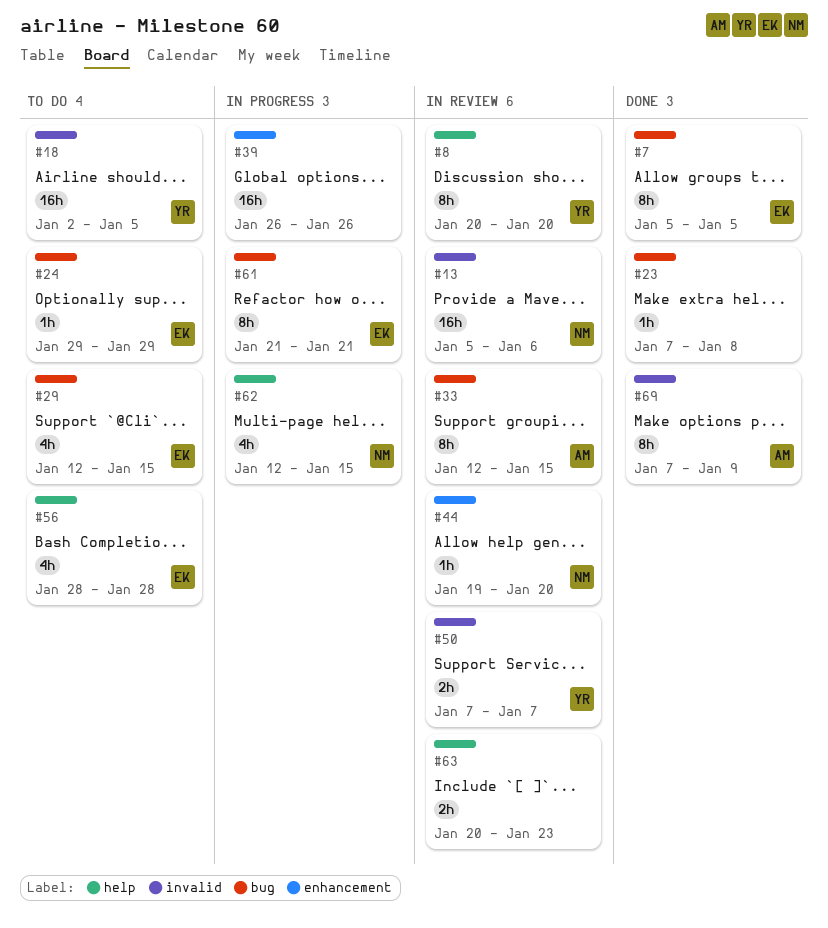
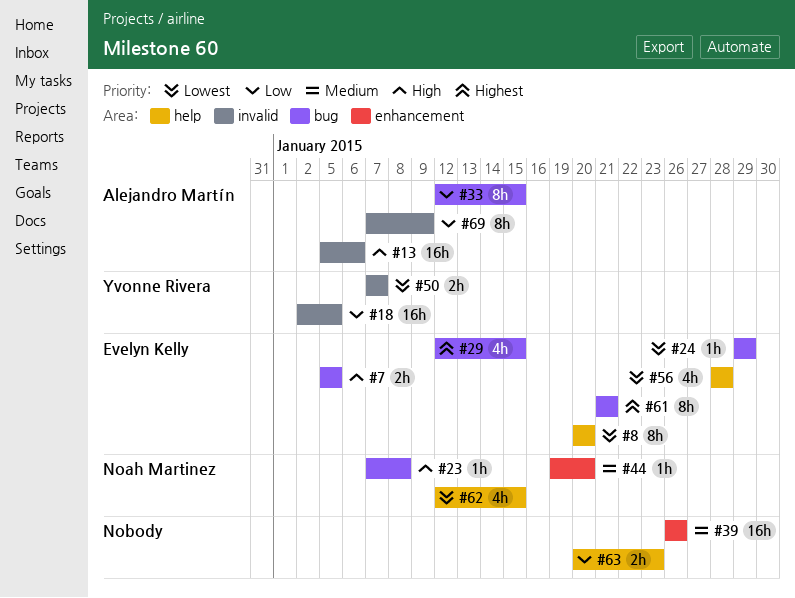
#7, estimate: 8h -> 2h
#8, owner: Yvonne Rivera -> Evelyn Kelly
#13, owner: Noah Martinez -> Alejandro Martín
#23, owner: none -> Noah Martinez

